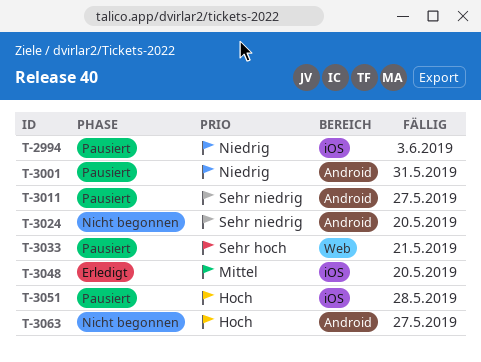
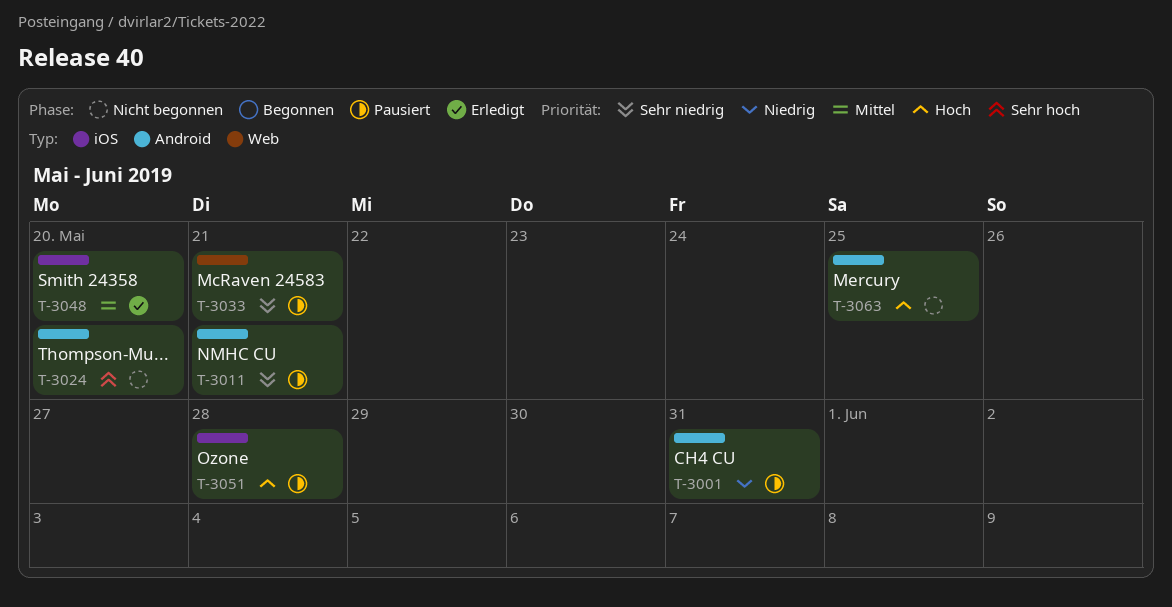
T-2994: present -> none
T-3011, due: May 27 -> May 21
T-3024, priority: Sehr niedrig -> Sehr hoch
T-3033, priority: Sehr hoch -> Sehr niedrig
T-3063, due: May 27 -> May 25

